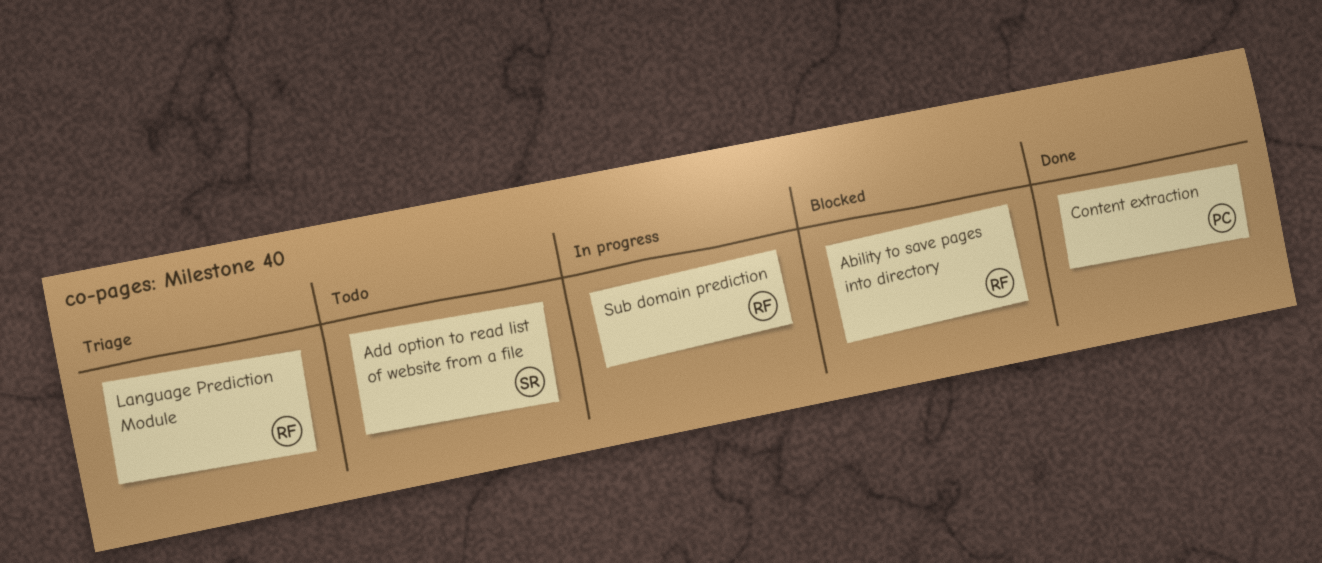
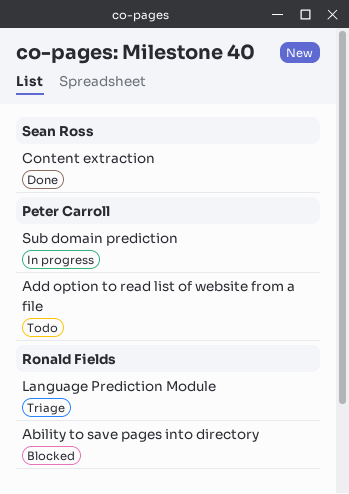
Add option to read list of website from a file, owner: Sean Ross -> Peter Carroll
Content extraction, owner: Peter Carroll -> Sean Ross
Sub domain prediction, owner: Ronald Fields -> Peter Carroll

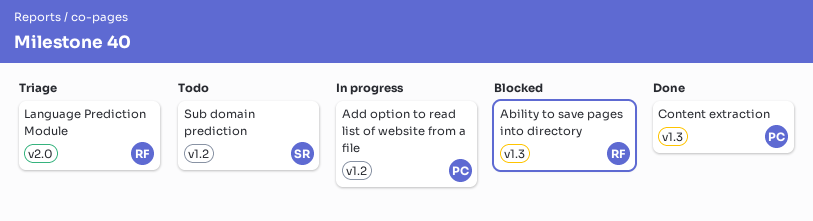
Add option to read list of website from a file, status: Todo -> In progress
Content extraction, owner: Sean Ross -> Peter Carroll
Sub domain prediction, status: In progress -> Todo
Sub domain prediction, owner: Peter Carroll -> Sean Ross

